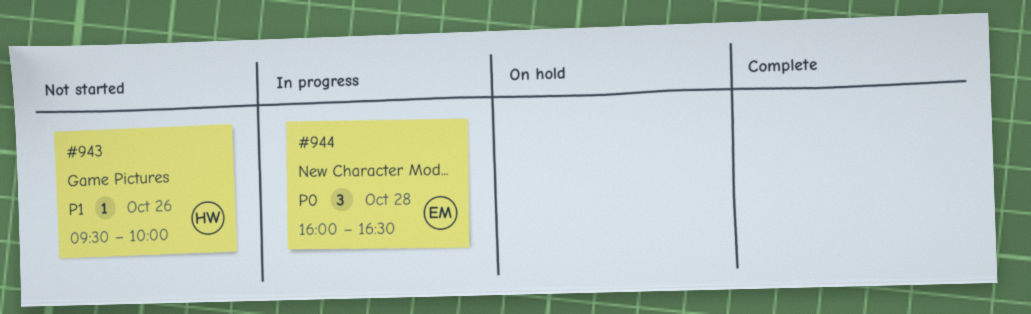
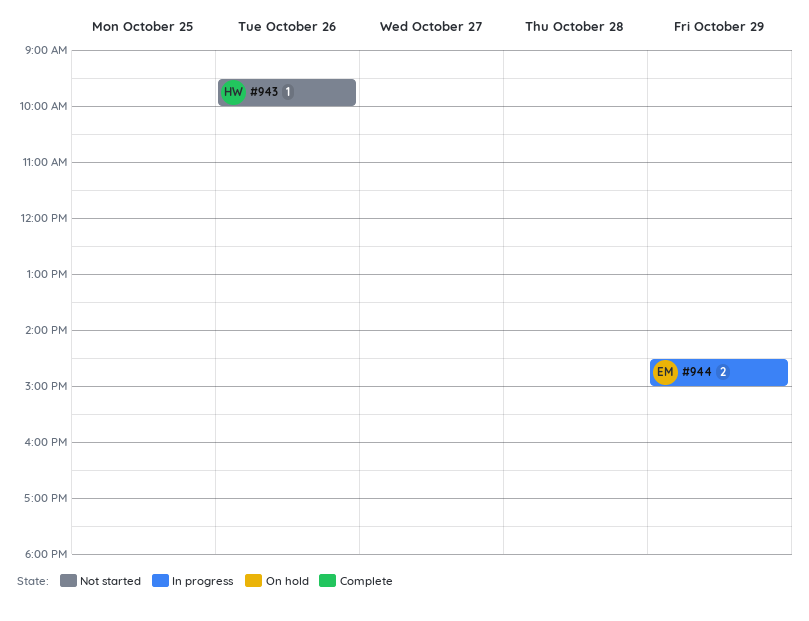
#944, estimate: 3 -> 2
#944, day: Oct 28 -> Oct 29
#944, begins: 16:00 -> 14:30
#944, ends: 16:30 -> 15:00

